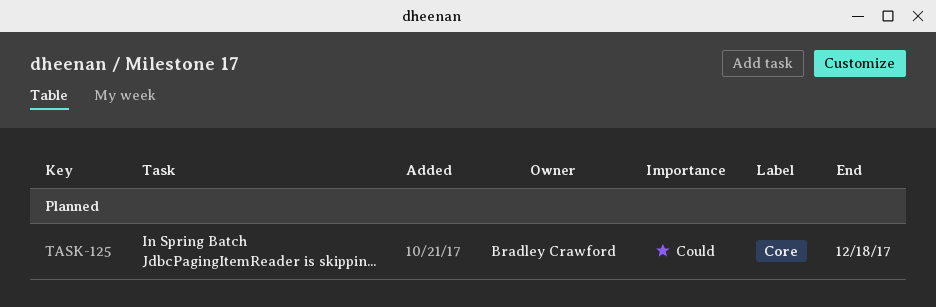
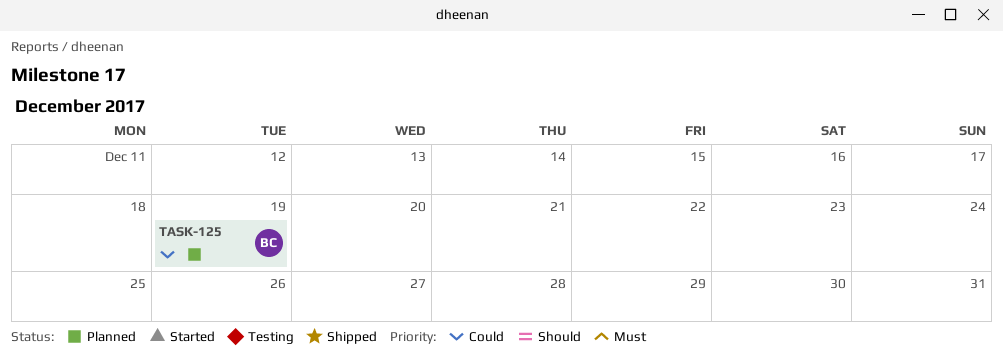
TASK-125, due: Dec 18 -> Dec 19

